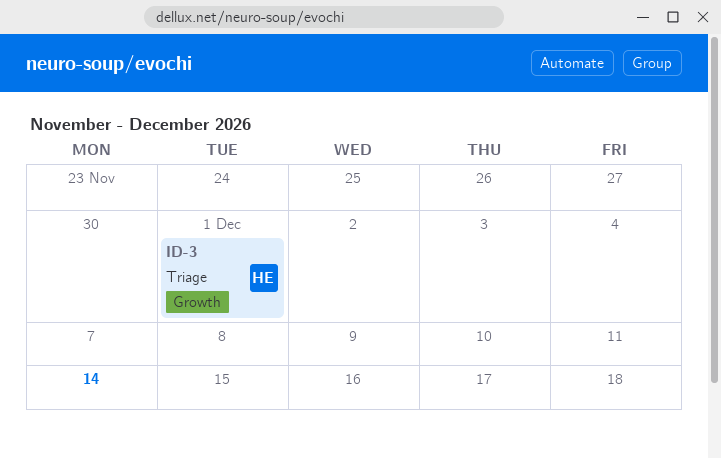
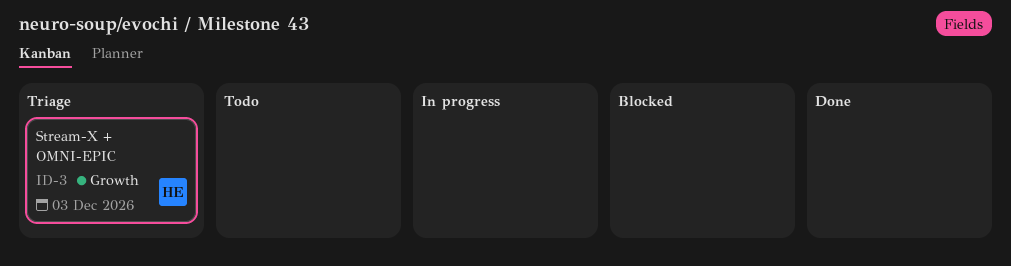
ID-3, due: Dec 1 -> Dec 3

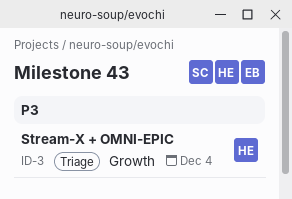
ID-3, due: Dec 3 -> Dec 4

